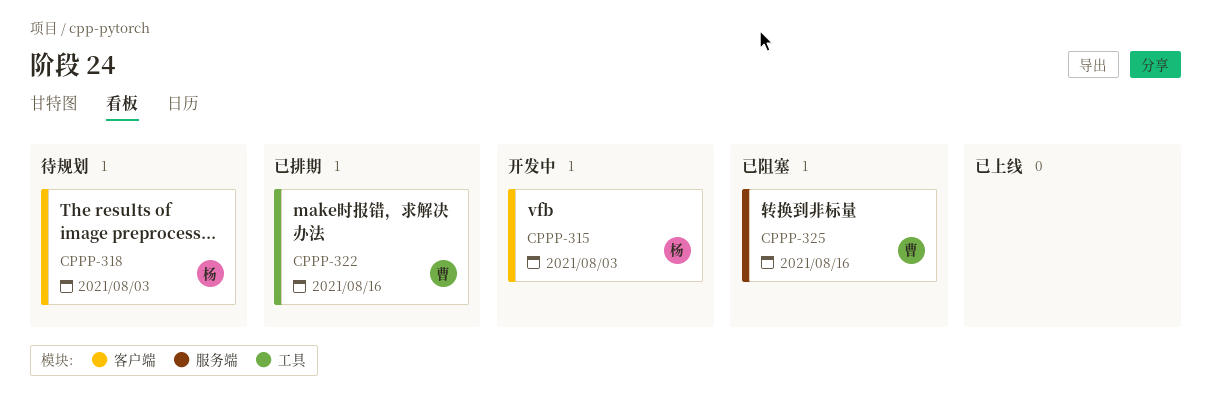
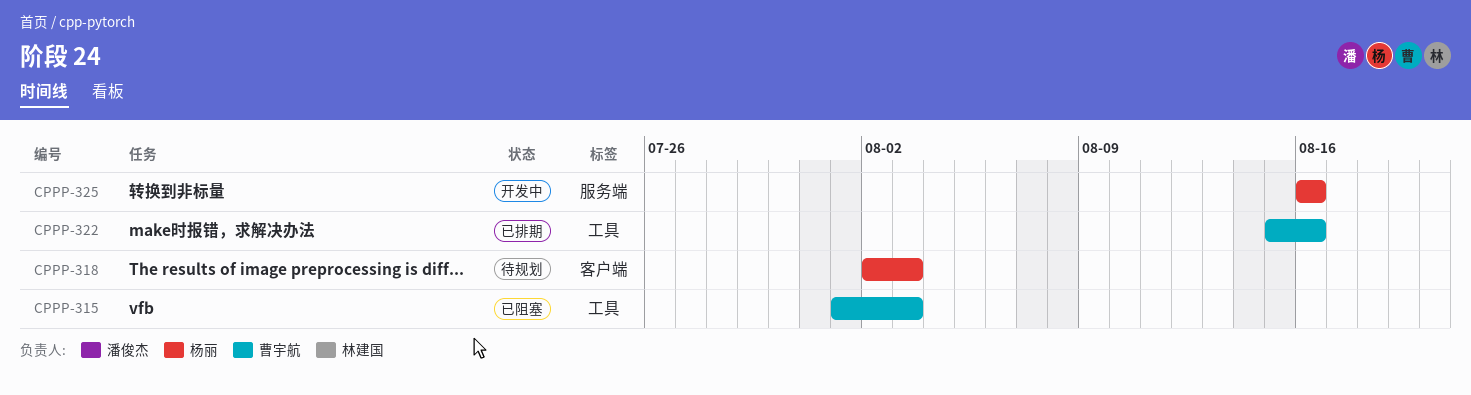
CPPP-315, status: 开发中 -> 已阻塞
CPPP-315, owner: 杨丽 -> 曹宇航
CPPP-315, label: 客户端 -> 工具
CPPP-325, status: 已阻塞 -> 开发中
CPPP-325, owner: 曹宇航 -> 杨丽

